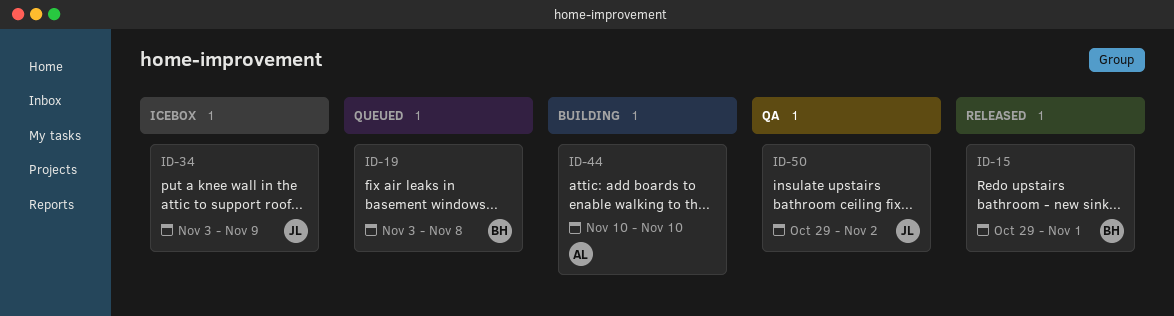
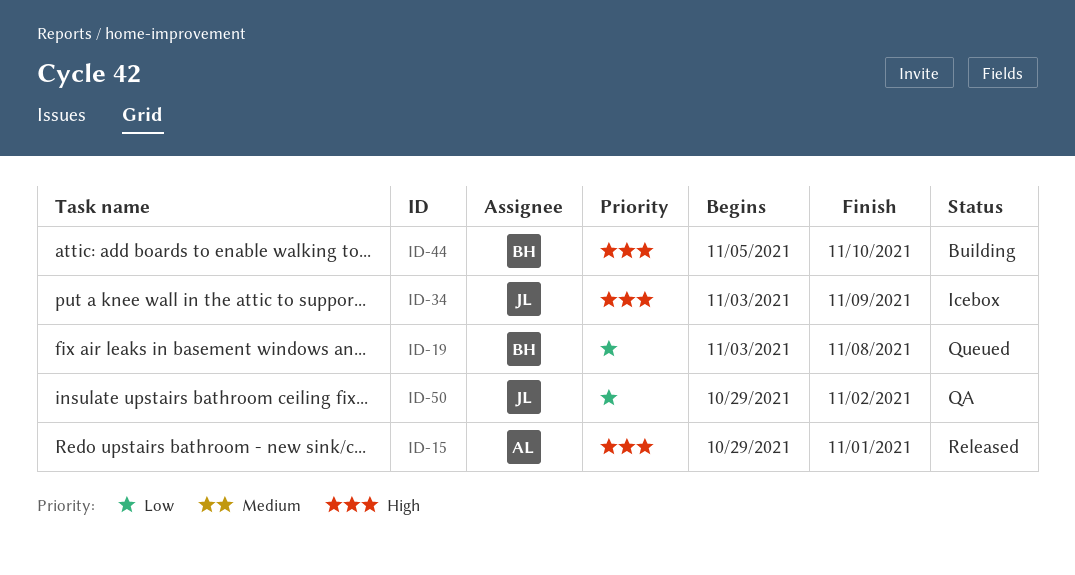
ID-15, owner: BH -> AL
ID-44, owner: AL -> BH
ID-44, start: Nov 10 -> Nov 5

